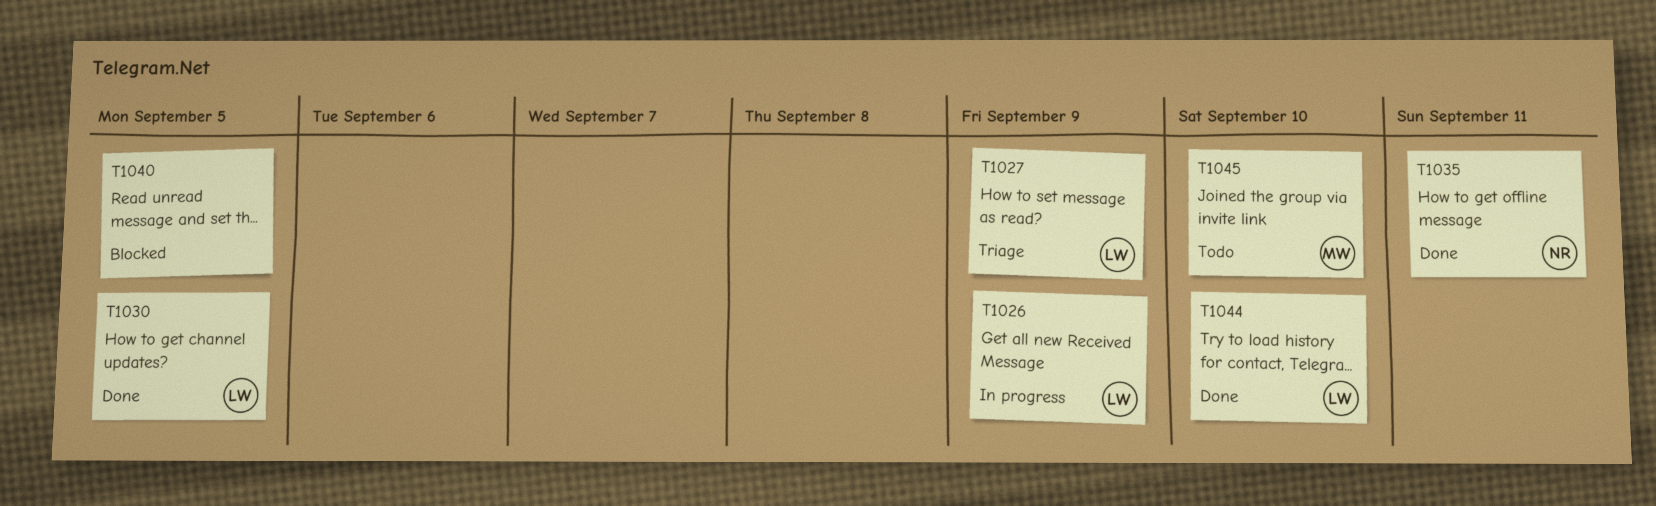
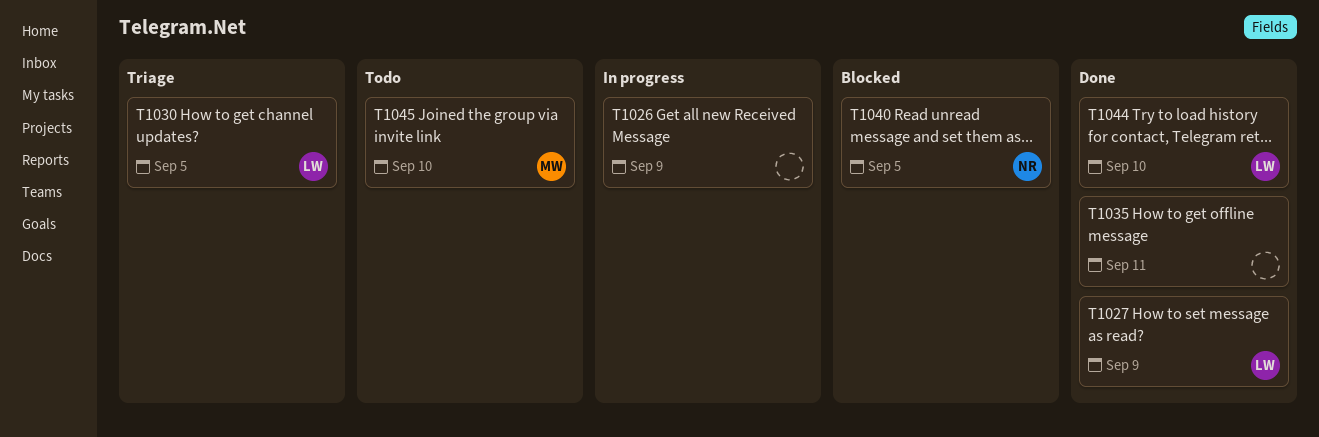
T1026, owner: LW -> none
T1027, status: Triage -> Done
T1030, status: Done -> Triage
T1035, owner: NR -> none
T1040, owner: none -> NR

